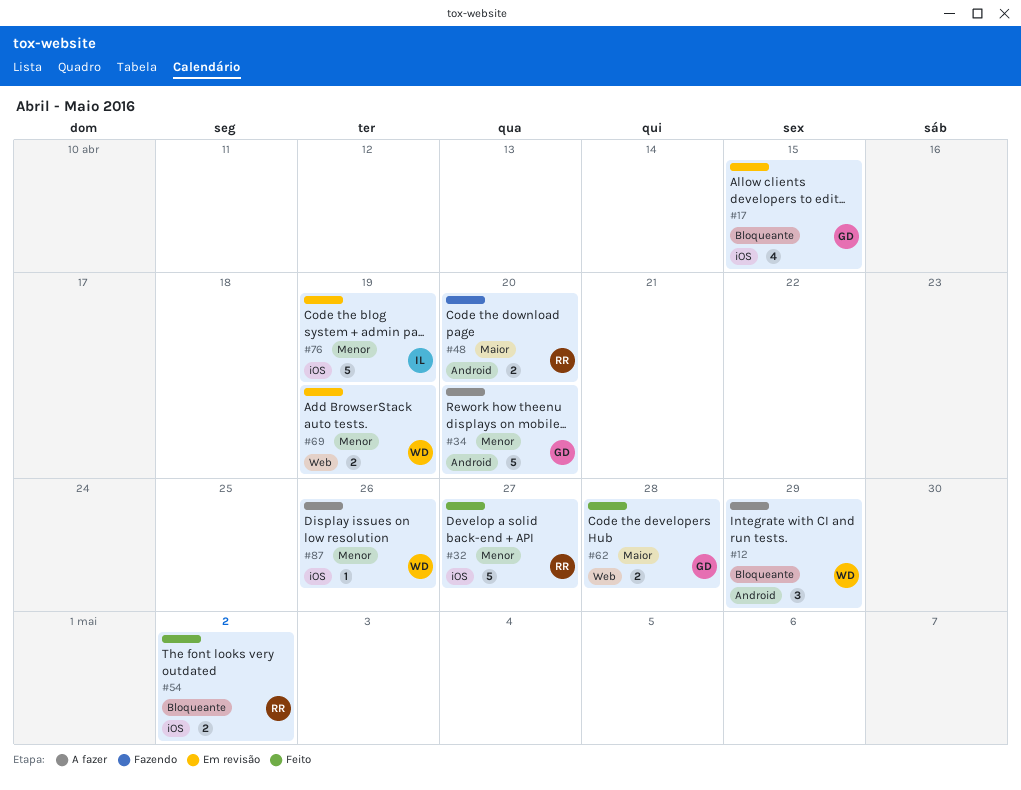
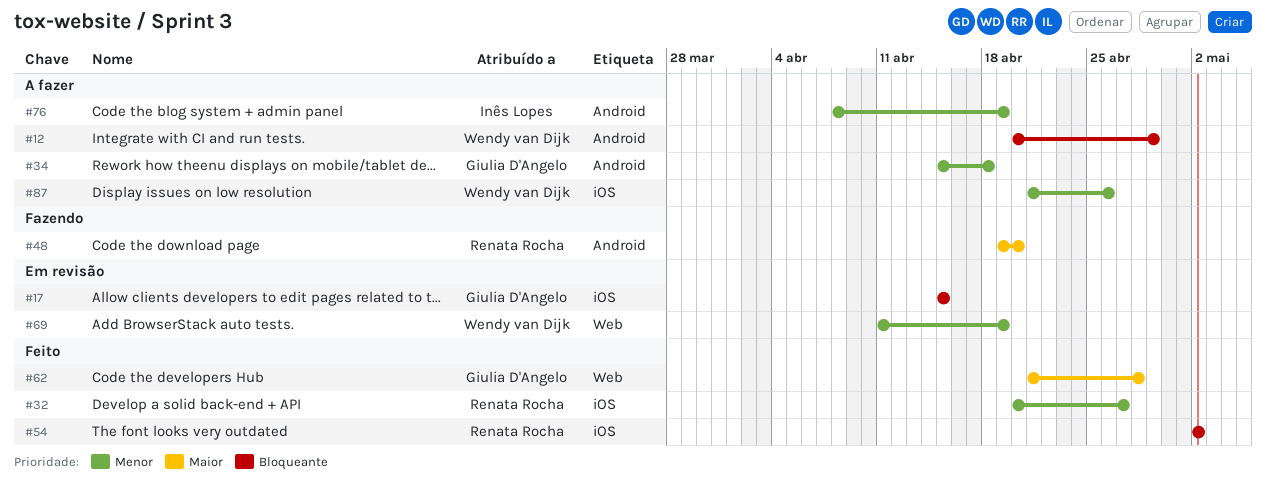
#34, due: Apr 20 -> Apr 18
#76, status: Em revisão -> A fazer
#76, label: iOS -> Android

